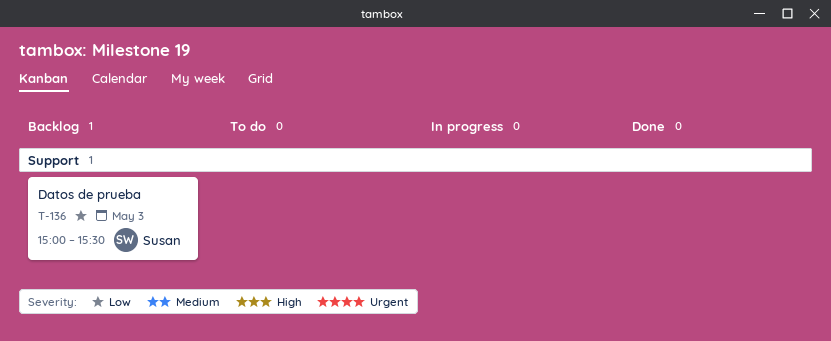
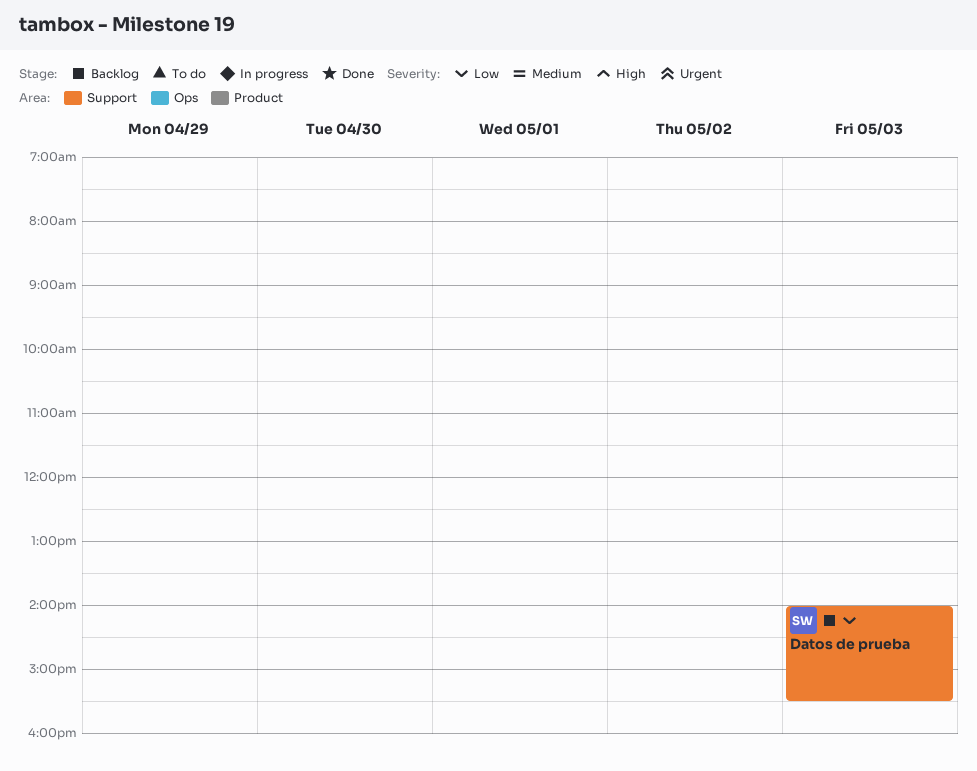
Datos de prueba, begins: 15:00 -> 14:00

